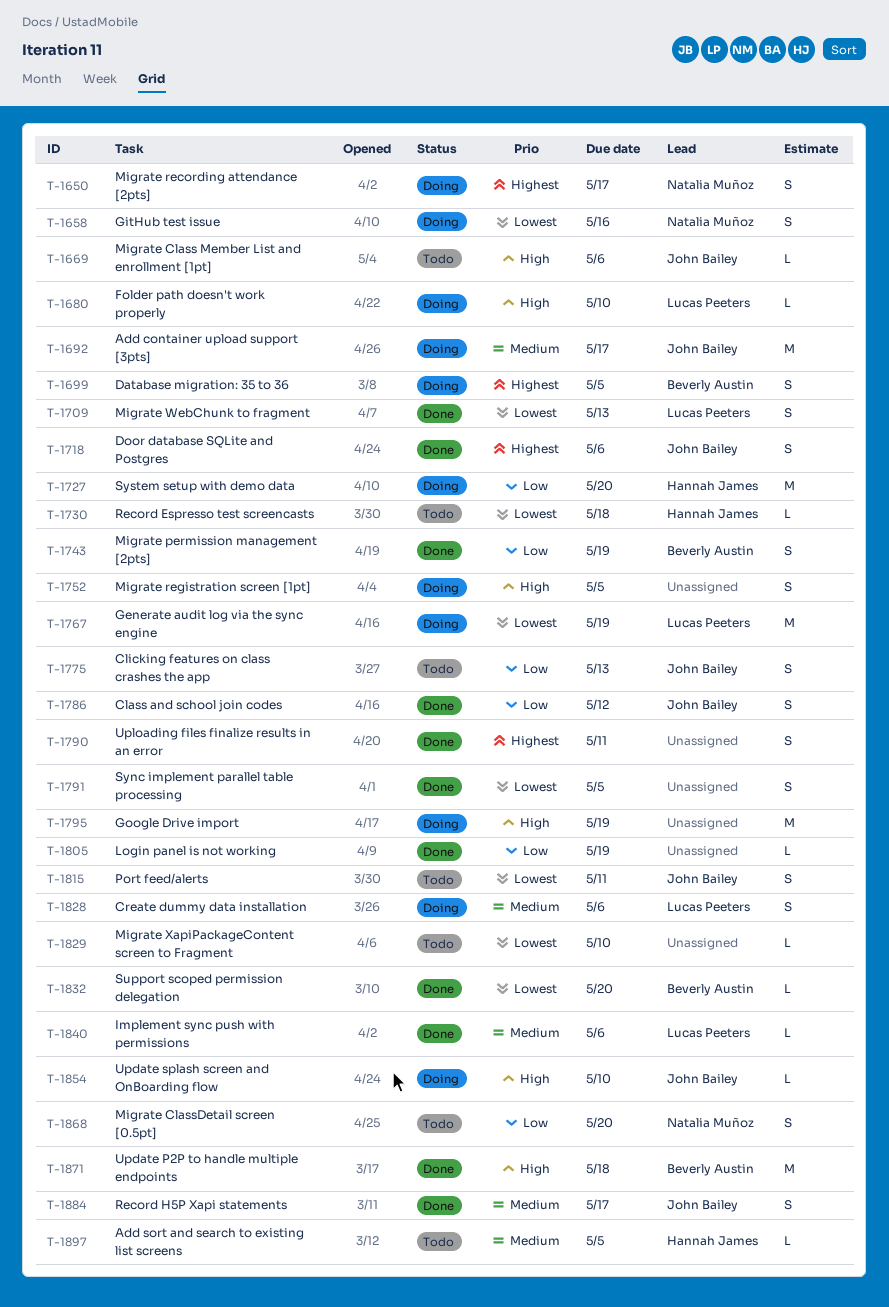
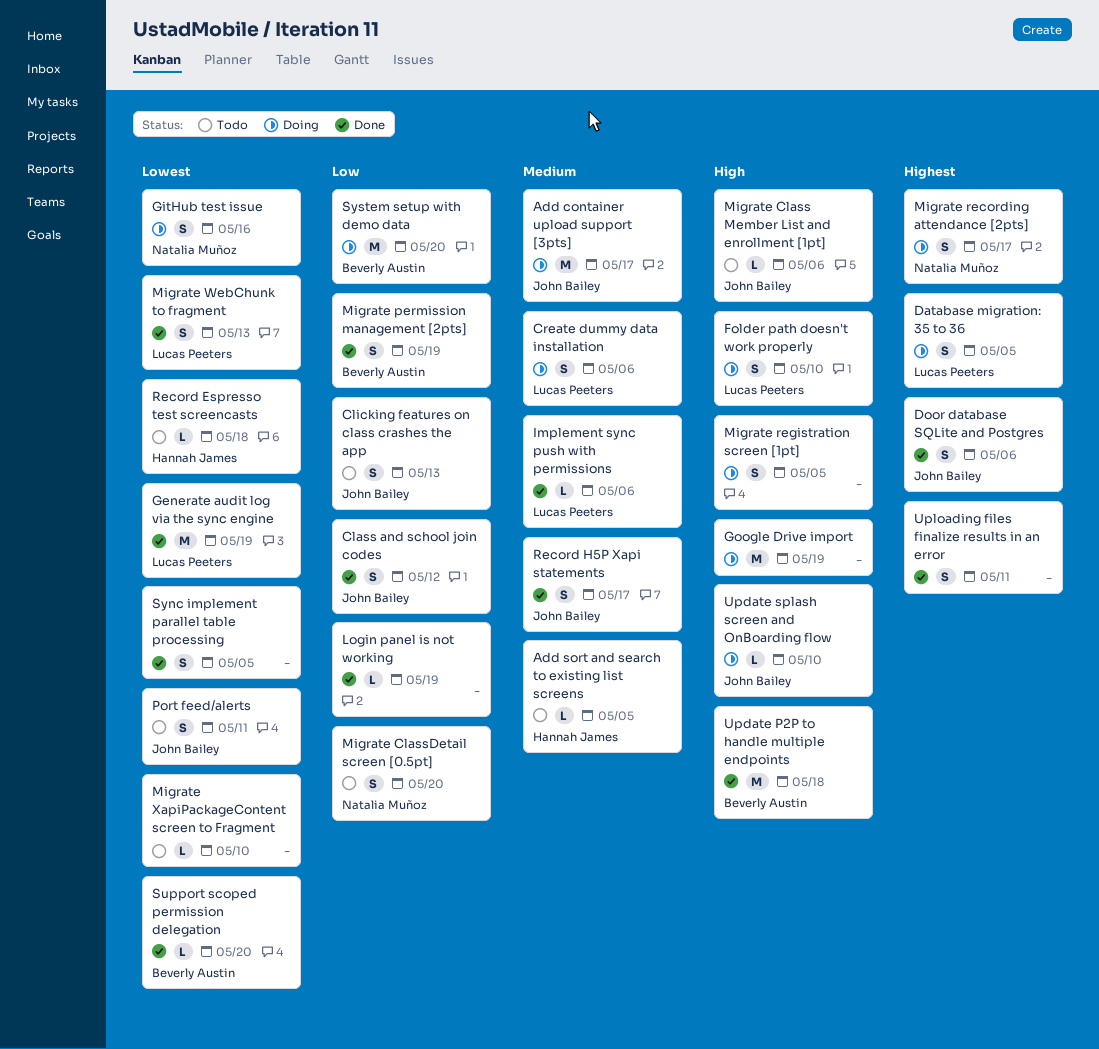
Database migration: 35 to 36, owner: Beverly Austin -> Lucas Peeters
Folder path doesn't work properly, estimate: L -> S
Generate audit log via the sync engine, status: Doing -> Done
System setup with demo data, owner: Hannah James -> Beverly Austin

